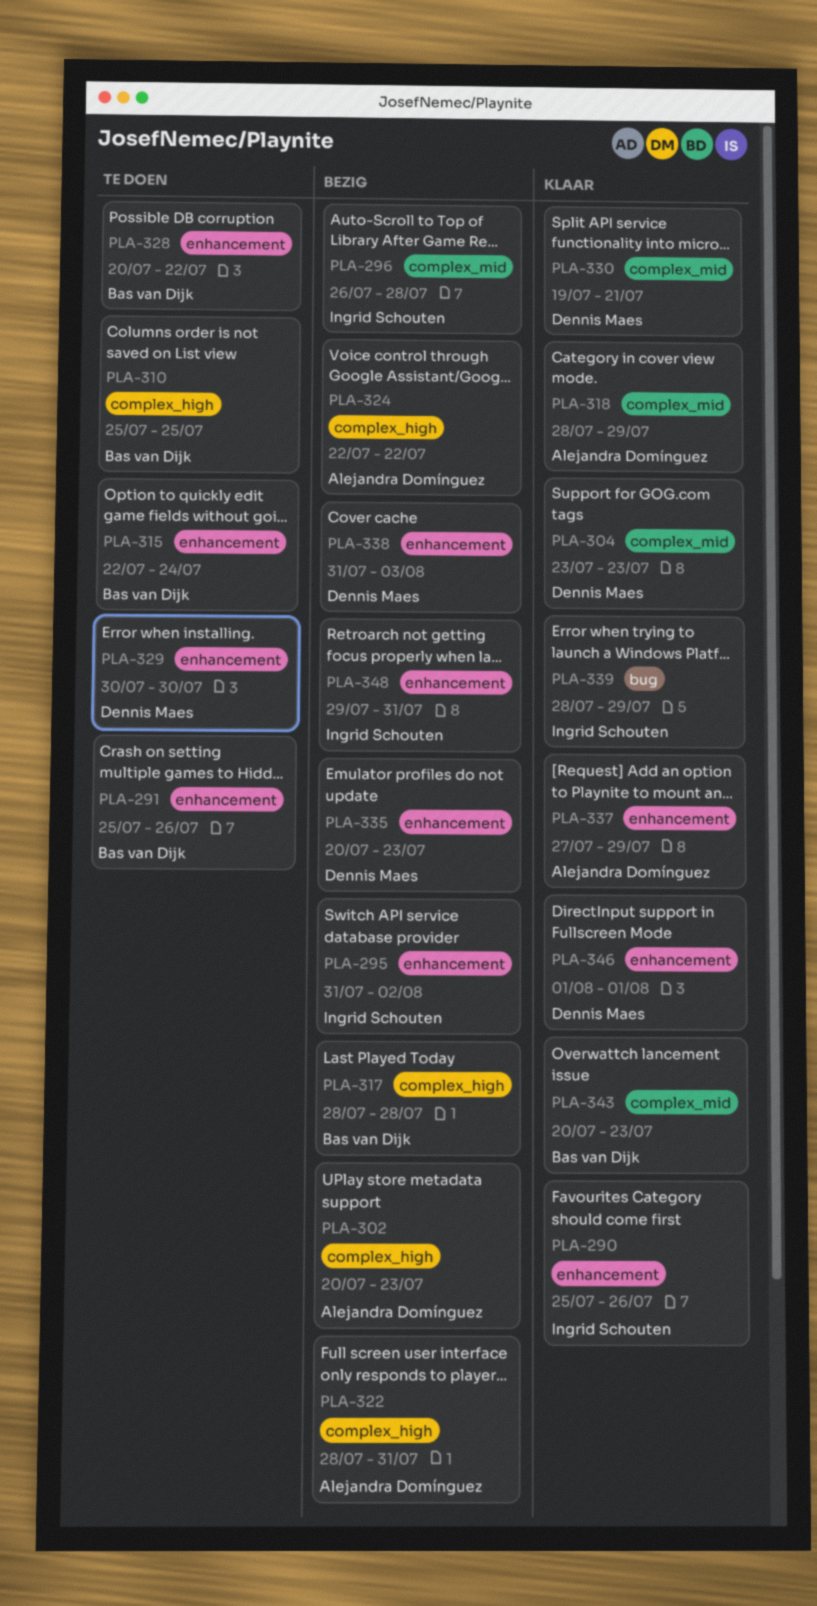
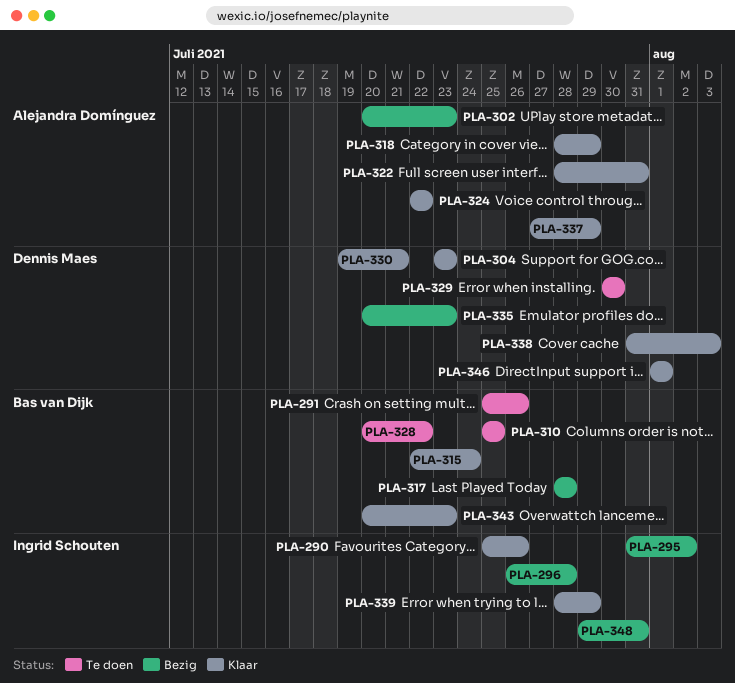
PLA-315, status: Te doen -> Klaar
PLA-322, status: Bezig -> Klaar
PLA-324, status: Bezig -> Klaar
PLA-338, status: Bezig -> Klaar

